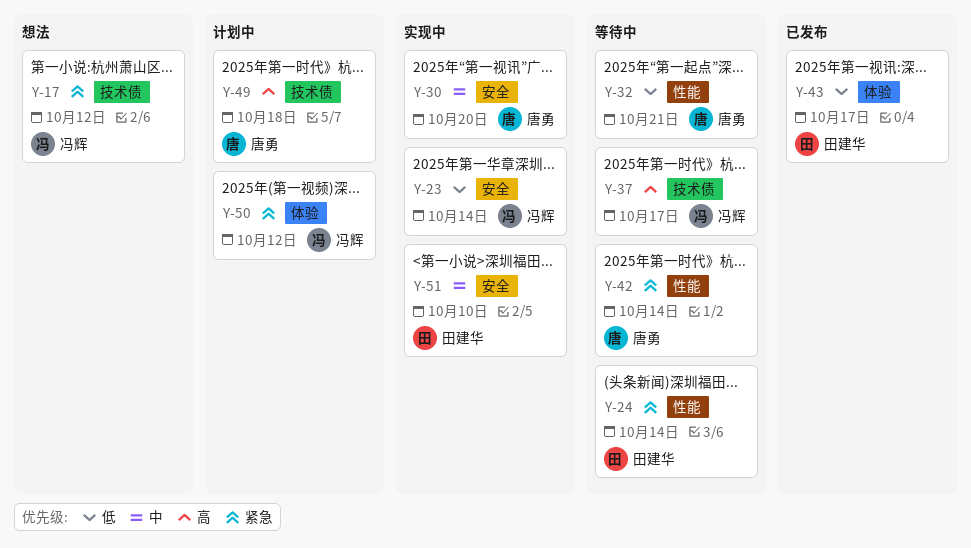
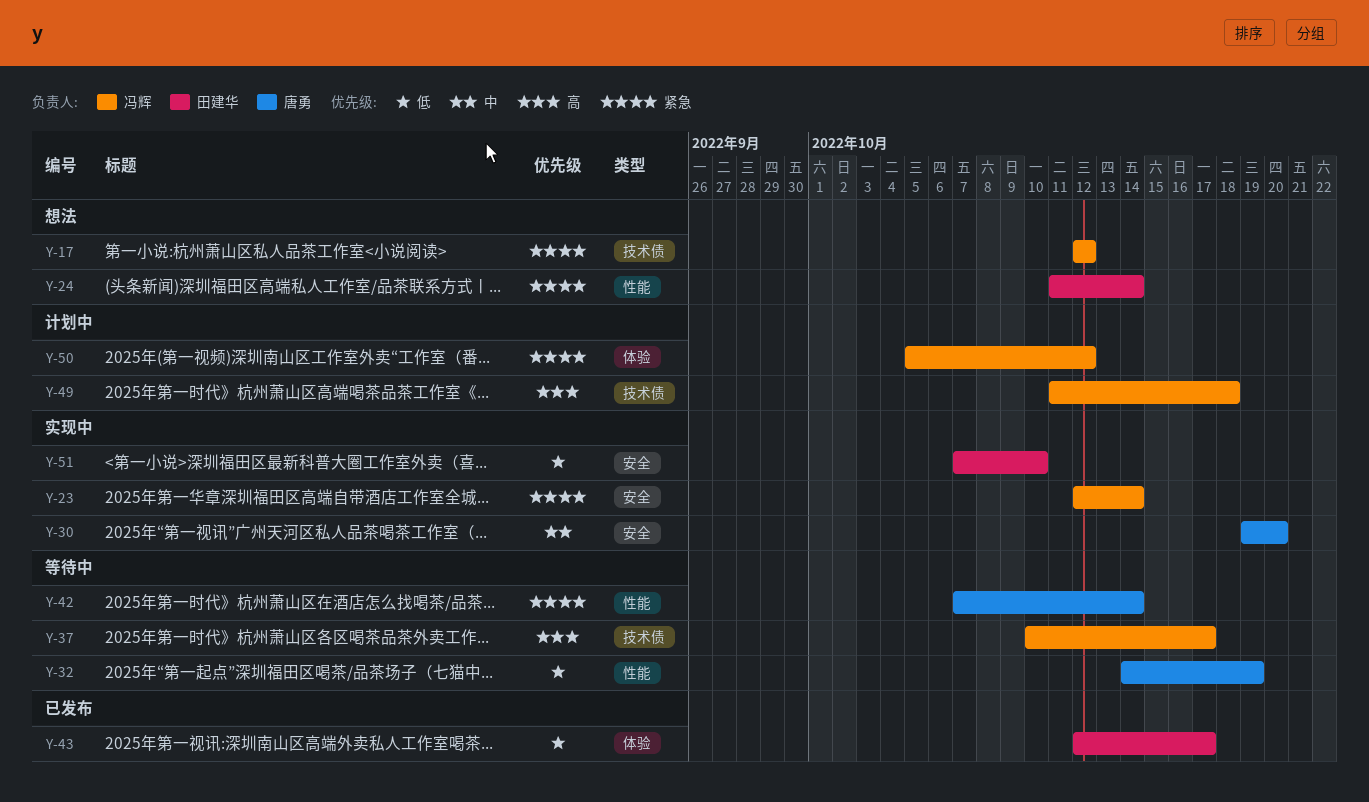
Y-23, priority: 低 -> 紧急
Y-24, status: 等待中 -> 想法
Y-32, due: Oct 21 -> Oct 19
Y-49, owner: 唐勇 -> 冯辉
Y-51, priority: 中 -> 低

